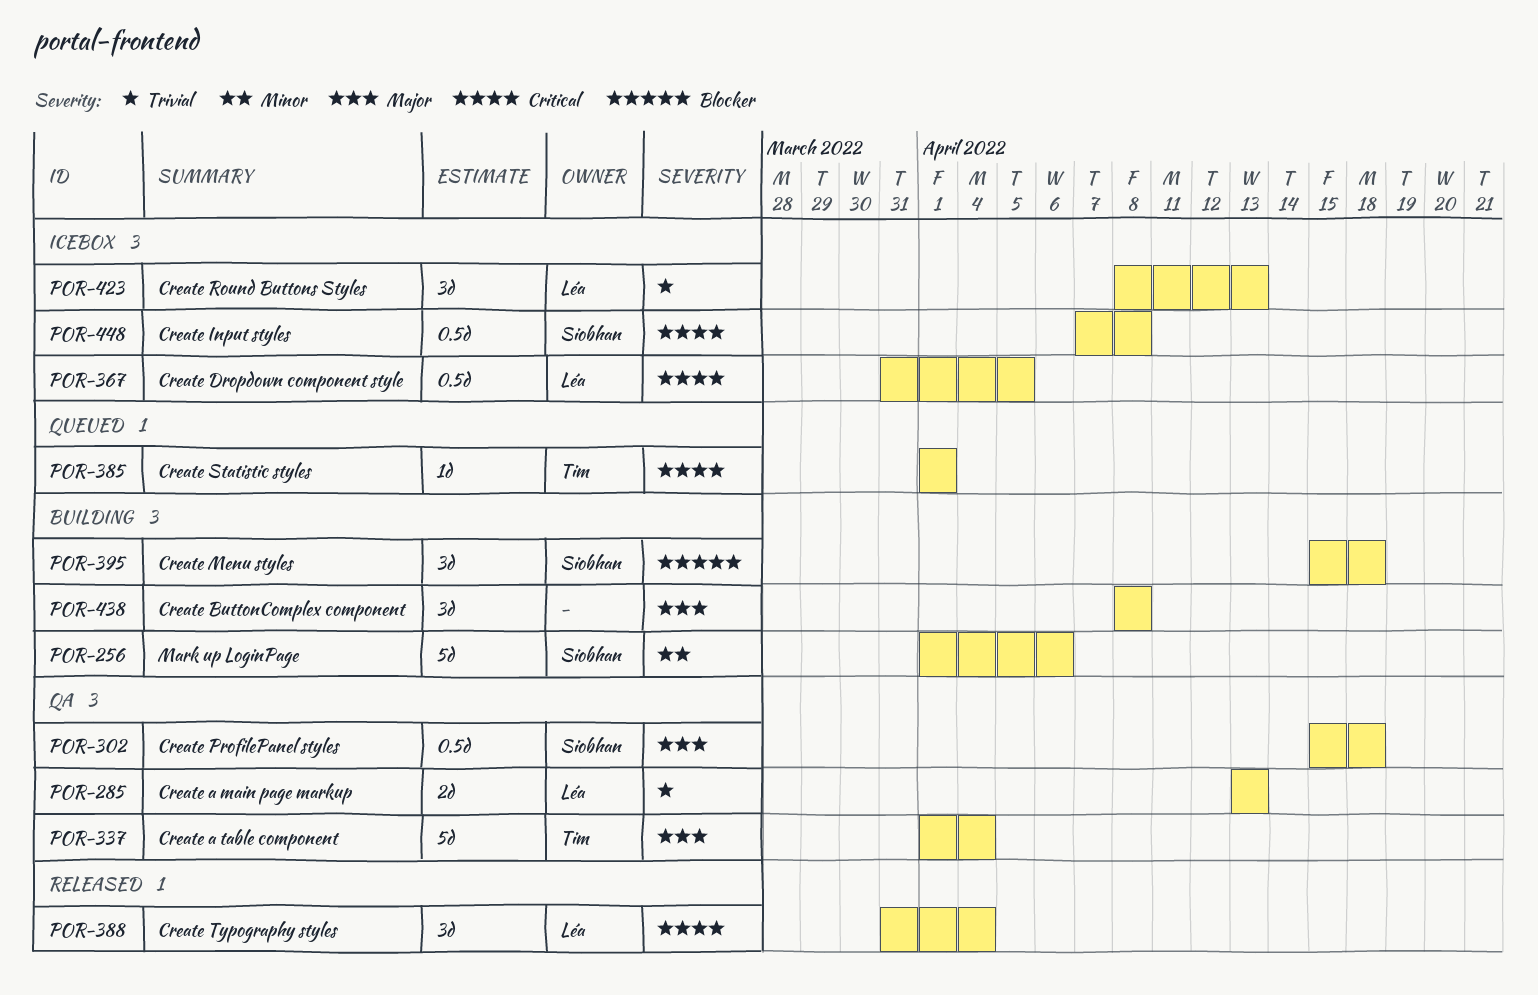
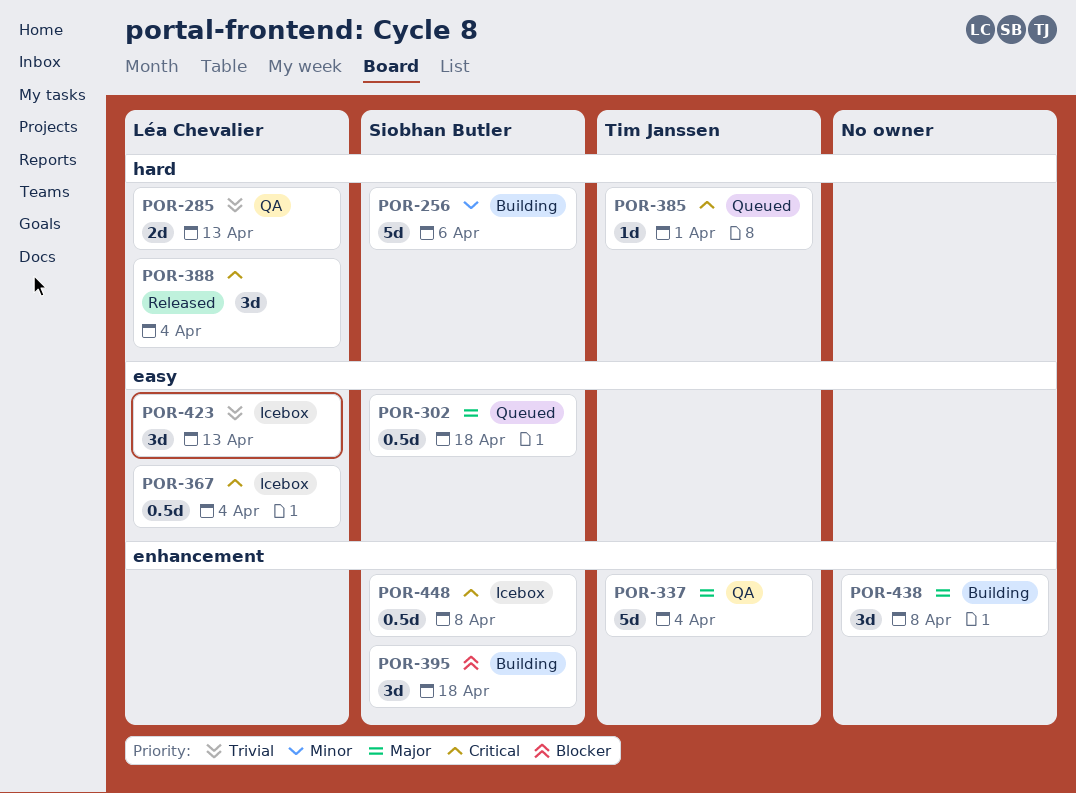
POR-302, status: QA -> Queued
POR-367, due: Apr 5 -> Apr 4

